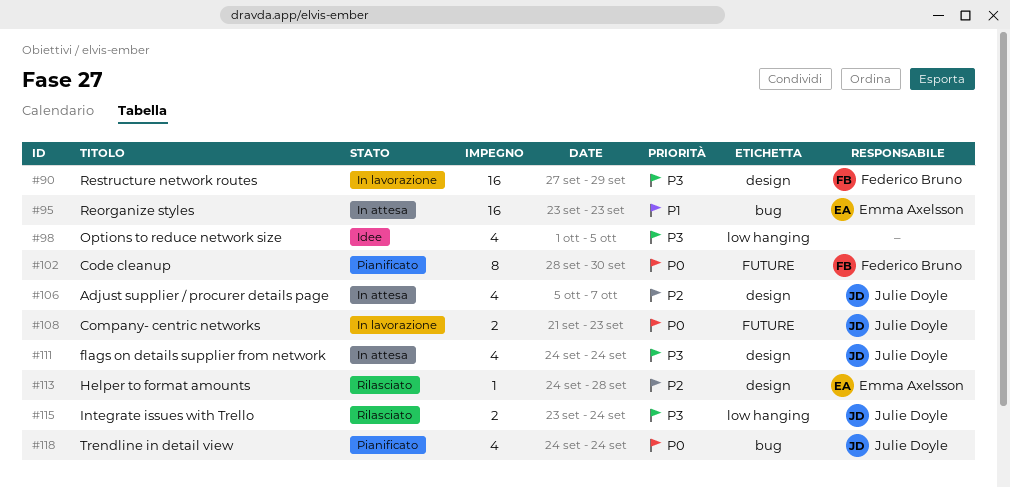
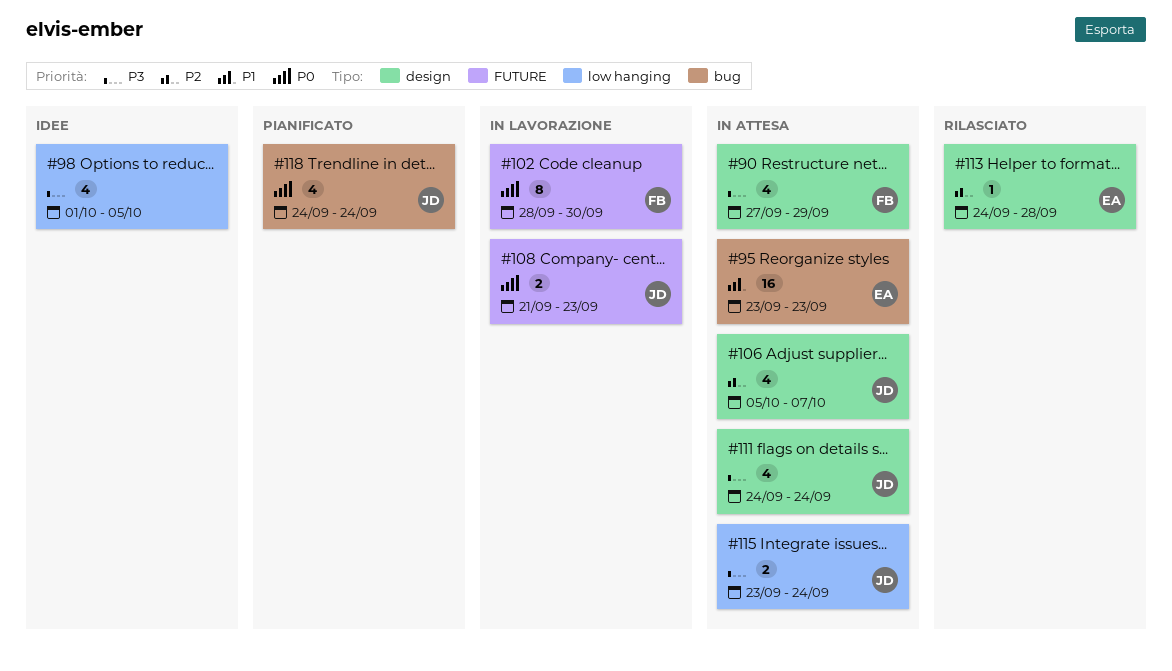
#90, status: In lavorazione -> In attesa
#90, estimate: 16 -> 4
#102, status: Pianificato -> In lavorazione
#115, status: Rilasciato -> In attesa

